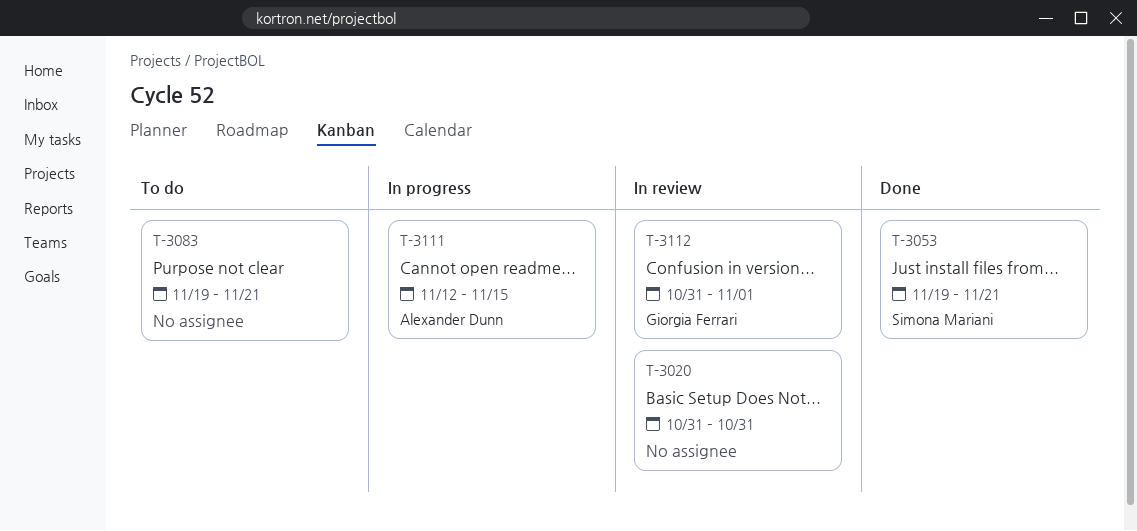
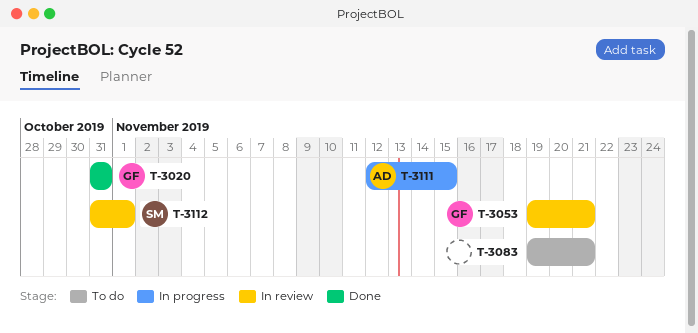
T-3020, status: In review -> Done
T-3020, owner: none -> Giorgia Ferrari
T-3053, status: Done -> In review
T-3053, owner: Simona Mariani -> Giorgia Ferrari
T-3112, owner: Giorgia Ferrari -> Simona Mariani

